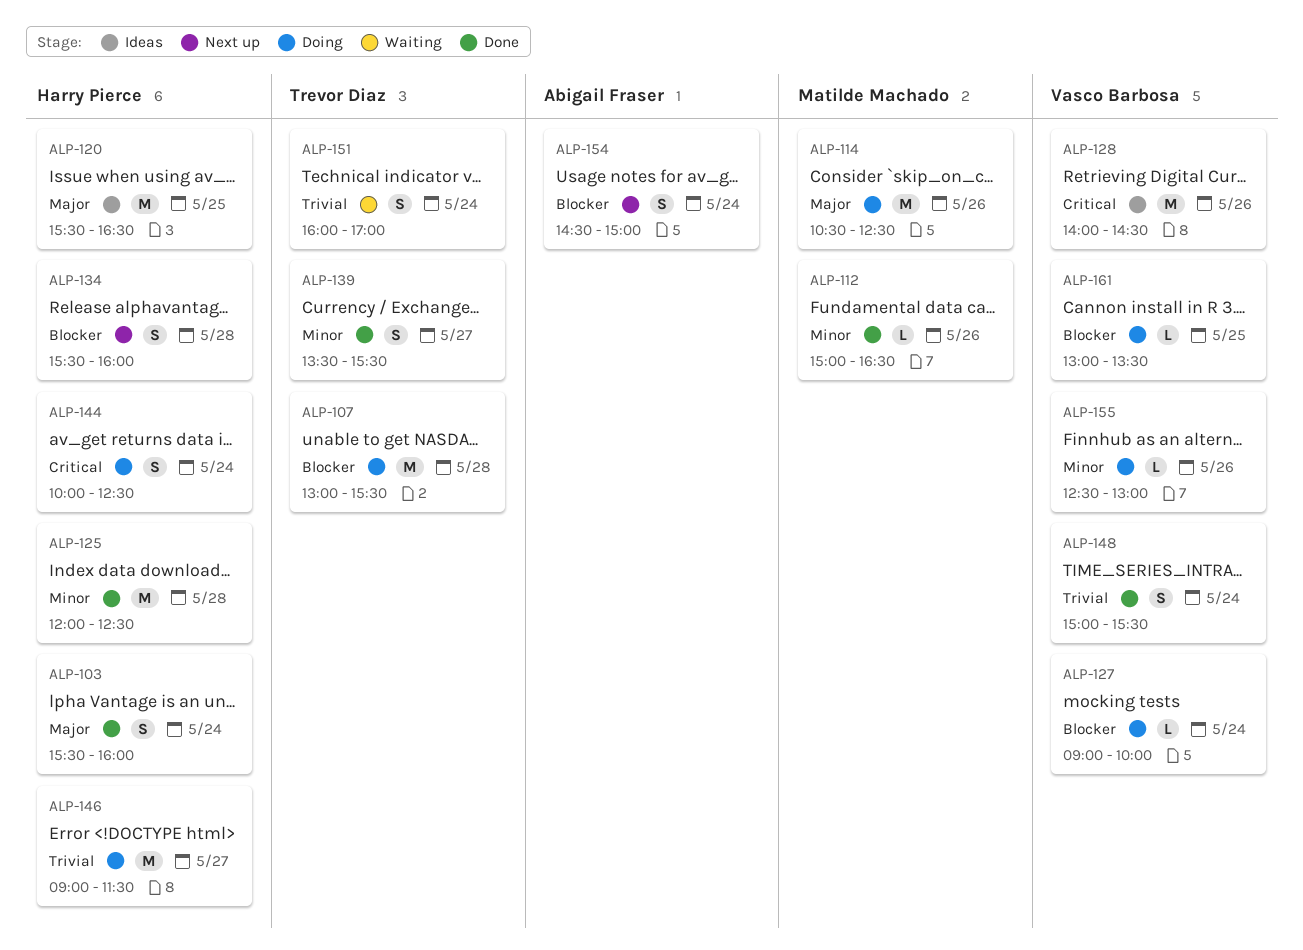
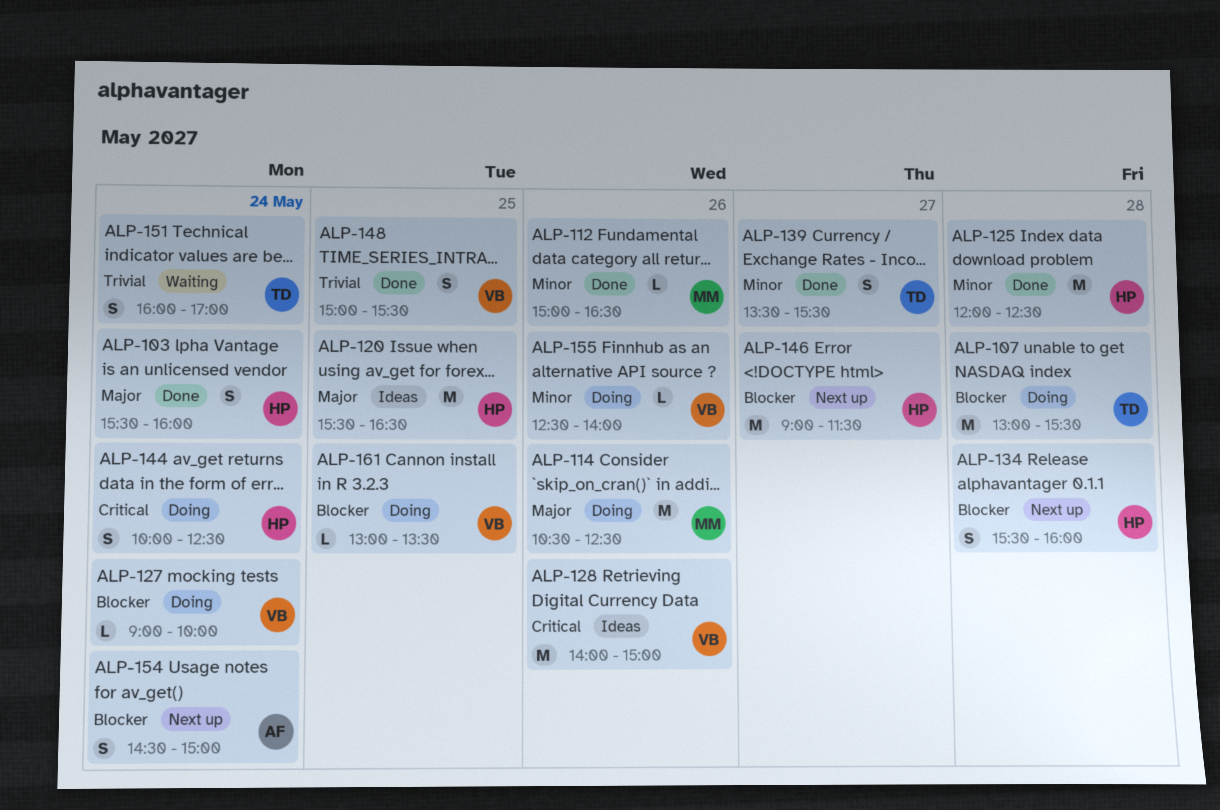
ALP-128, ends: 14:30 -> 15:00
ALP-146, status: Doing -> Next up
ALP-146, priority: Trivial -> Blocker
ALP-148, day: May 24 -> May 25
ALP-155, ends: 13:00 -> 14:00

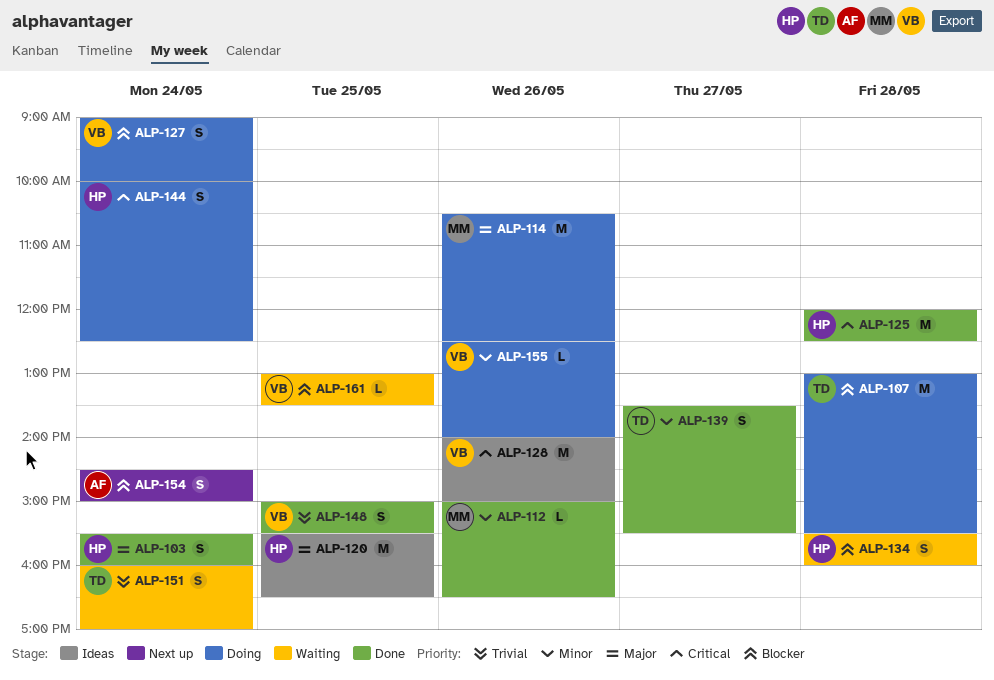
ALP-125, priority: Minor -> Critical
ALP-127, estimate: L -> S
ALP-134, status: Next up -> Waiting
ALP-146: present -> none
ALP-161, status: Doing -> Waiting

